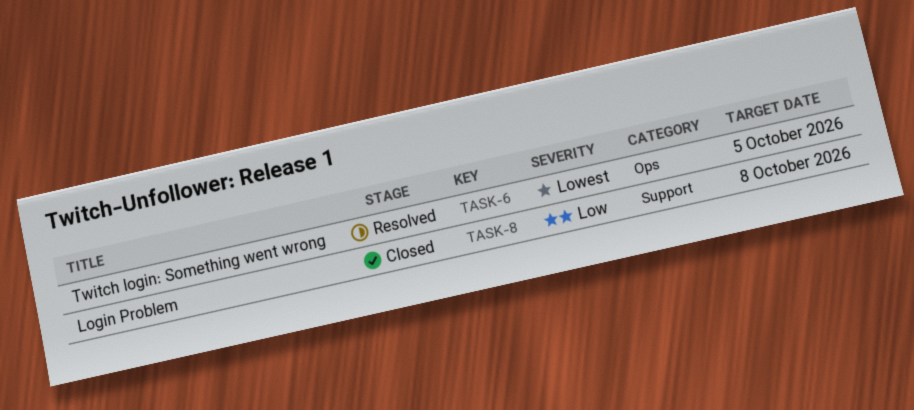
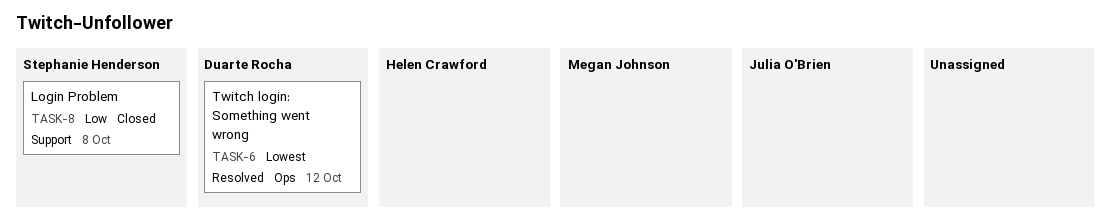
TASK-6, due: Oct 5 -> Oct 12

